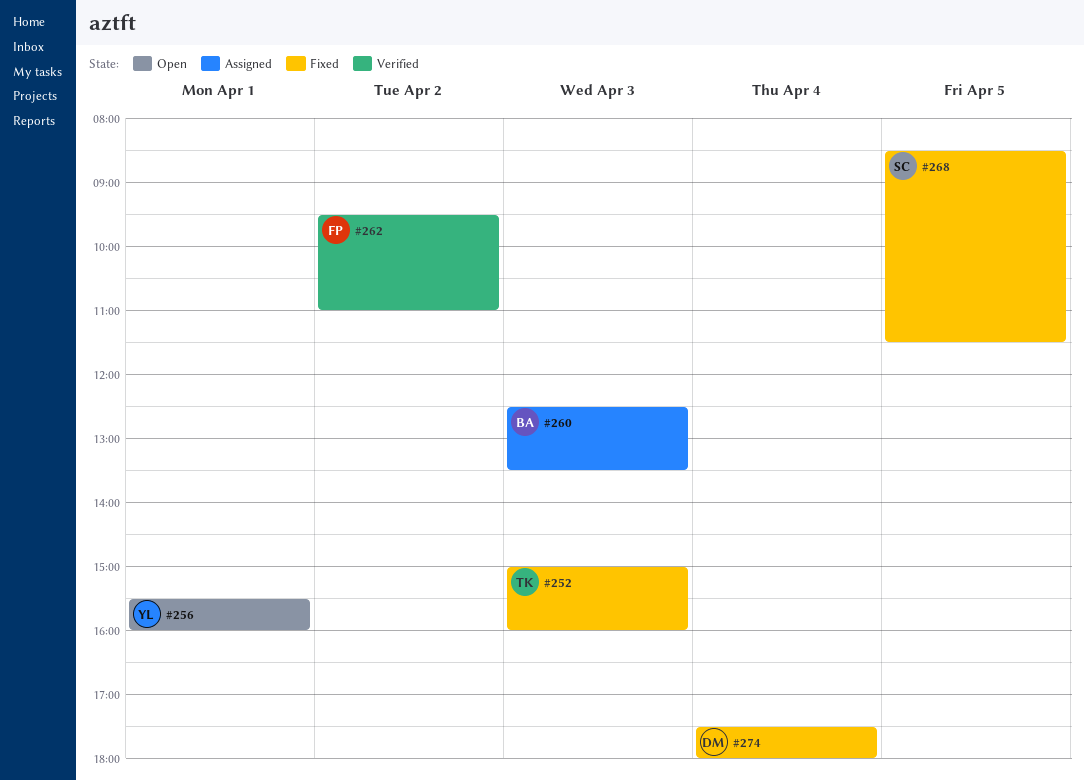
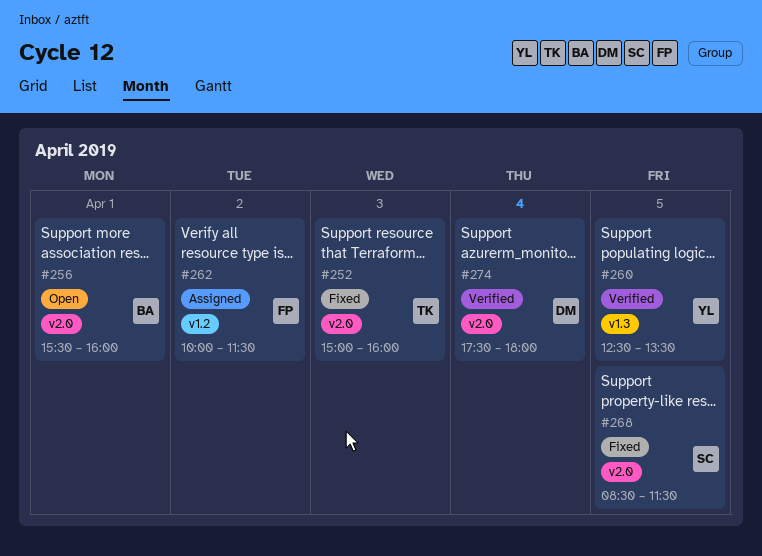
#256, owner: YL -> BA
#260, status: Assigned -> Verified
#260, owner: BA -> YL
#260, day: Apr 3 -> Apr 5
#262, status: Verified -> Assigned
#262, begins: 09:30 -> 10:00
#262, ends: 11:00 -> 11:30
#274, status: Fixed -> Verified

